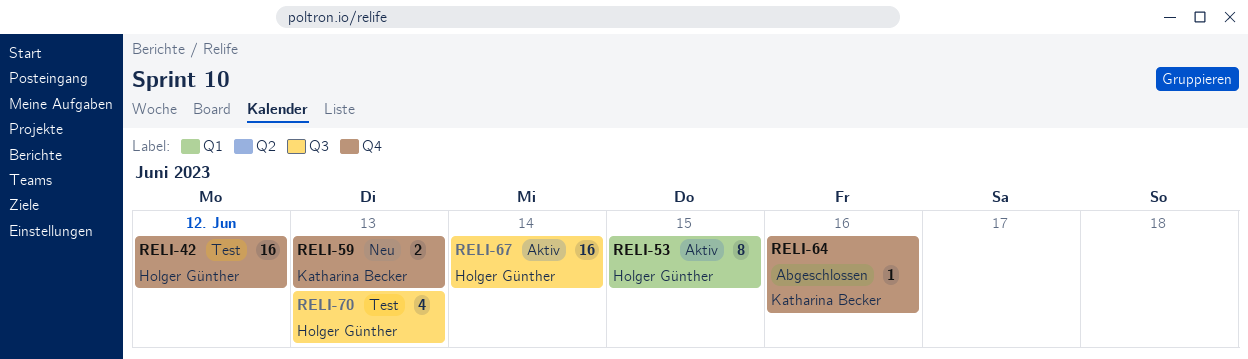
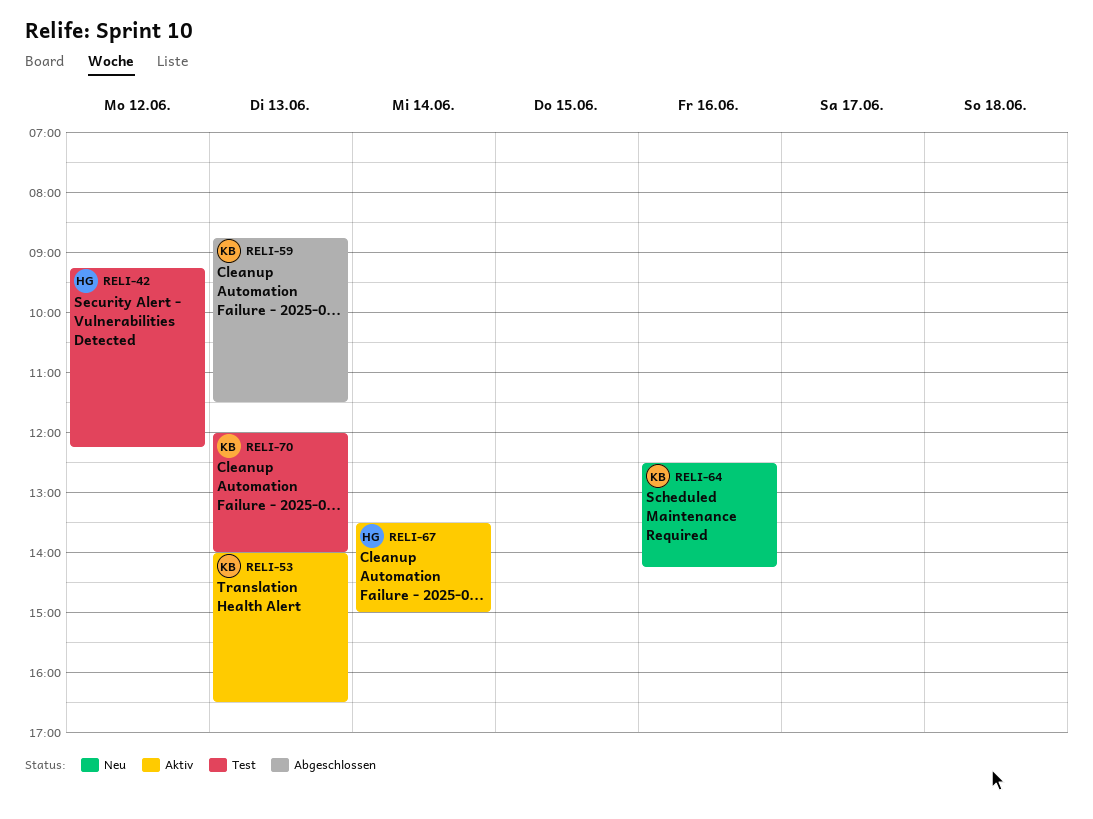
RELI-53, owner: Holger Günther -> Katharina Becker
RELI-53, day: Jun 15 -> Jun 13
RELI-59, status: Neu -> Abgeschlossen
RELI-64, status: Abgeschlossen -> Neu
RELI-70, owner: Holger Günther -> Katharina Becker

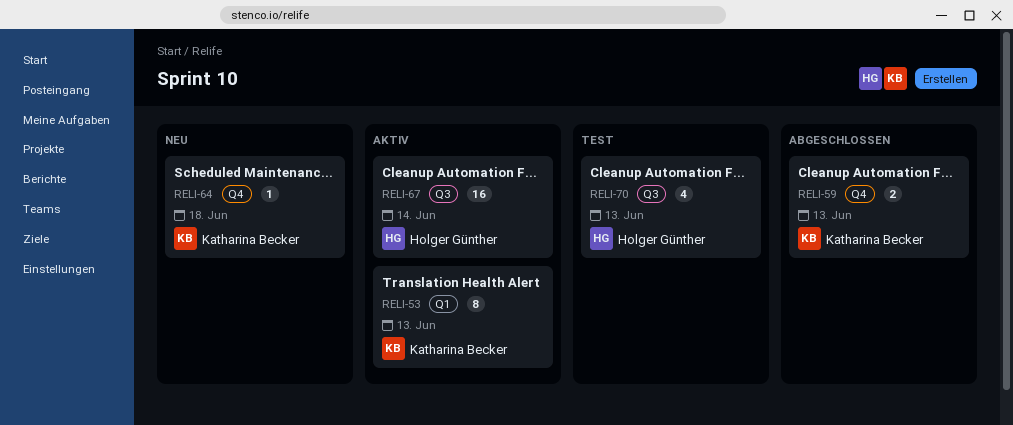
RELI-42: present -> none
RELI-64, day: Jun 16 -> Jun 18
RELI-70, owner: Katharina Becker -> Holger Günther

